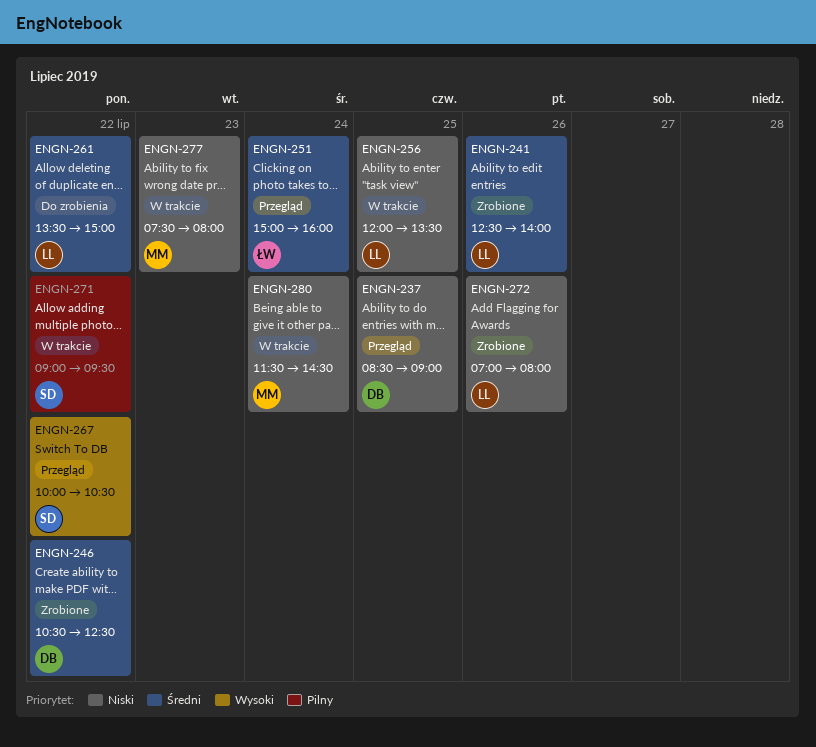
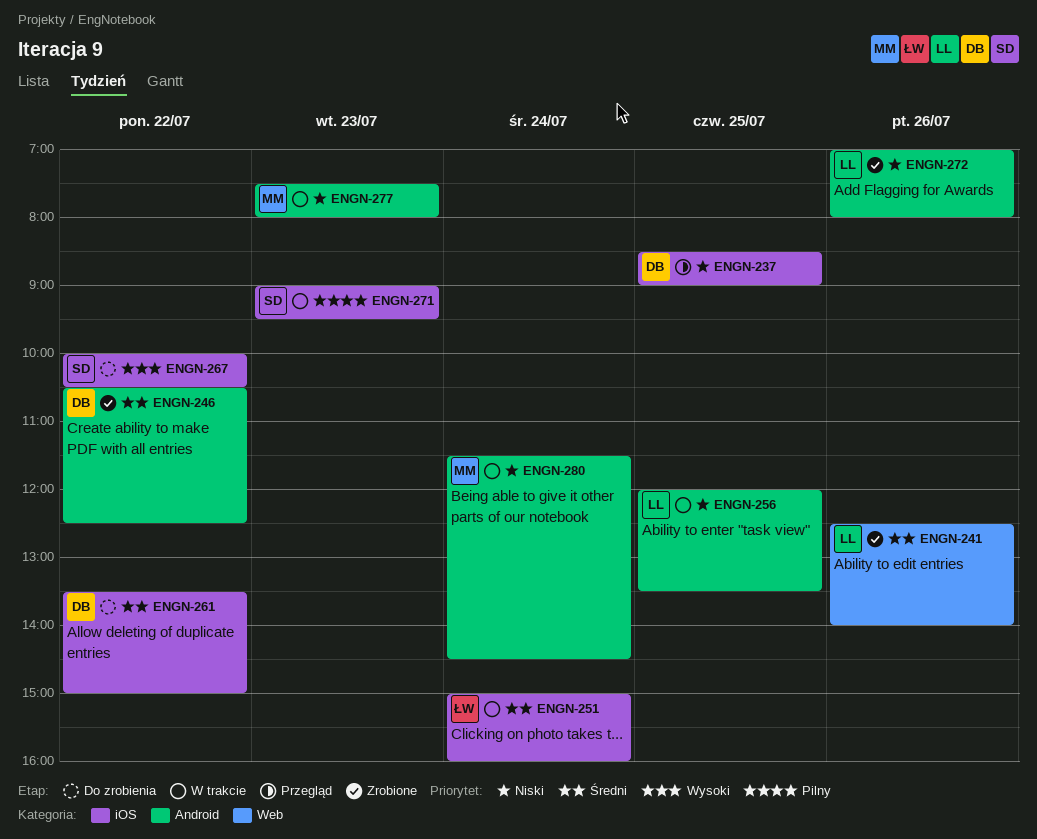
ENGN-251, status: Przegląd -> W trakcie
ENGN-261, owner: LL -> DB
ENGN-267, status: Przegląd -> Do zrobienia
ENGN-271, day: Jul 22 -> Jul 23

